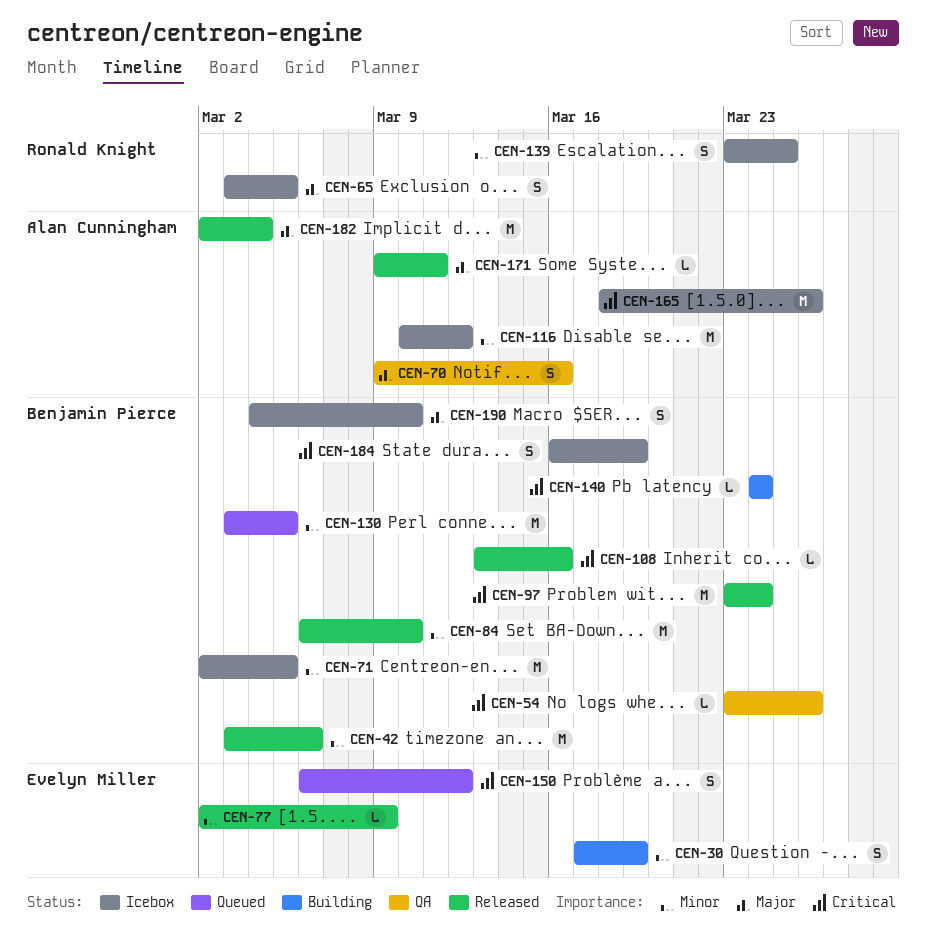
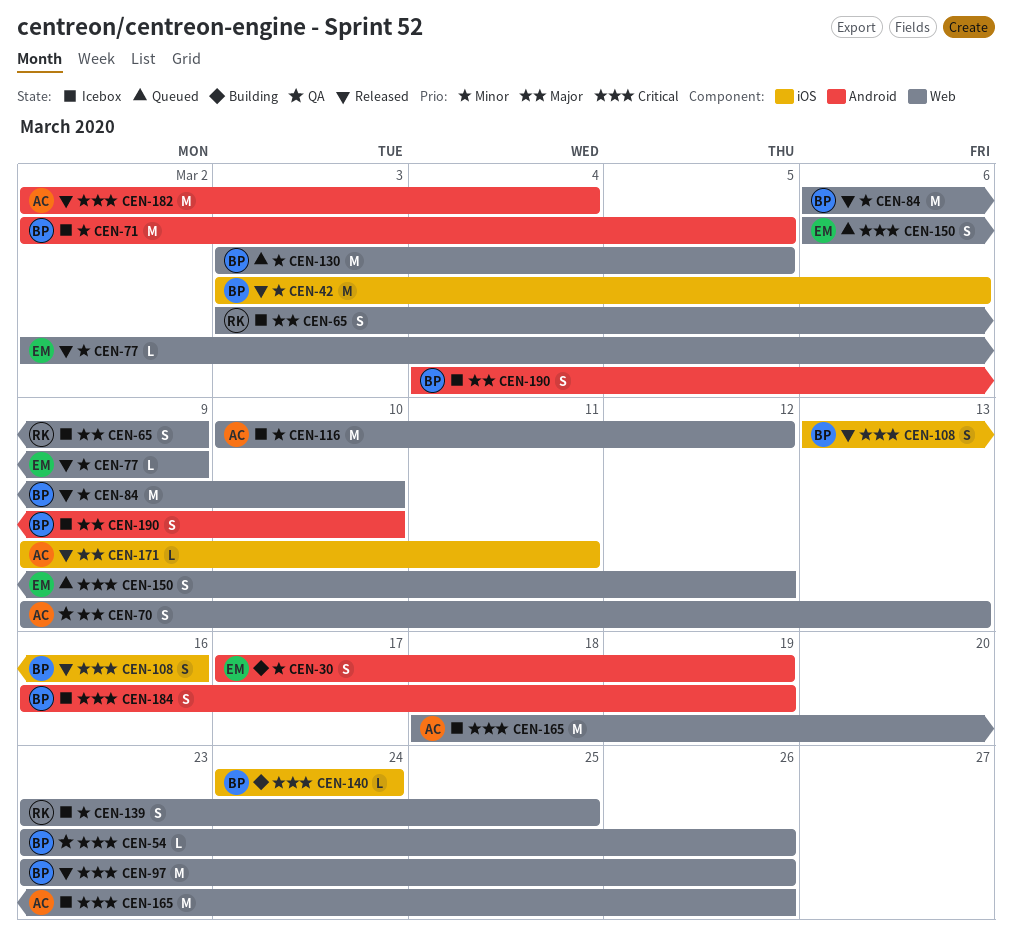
CEN-65, due: Mar 5 -> Mar 9
CEN-70, due: Mar 16 -> Mar 13
CEN-97, due: Mar 24 -> Mar 26
CEN-108, estimate: L -> S
CEN-182, priority: Major -> Critical

